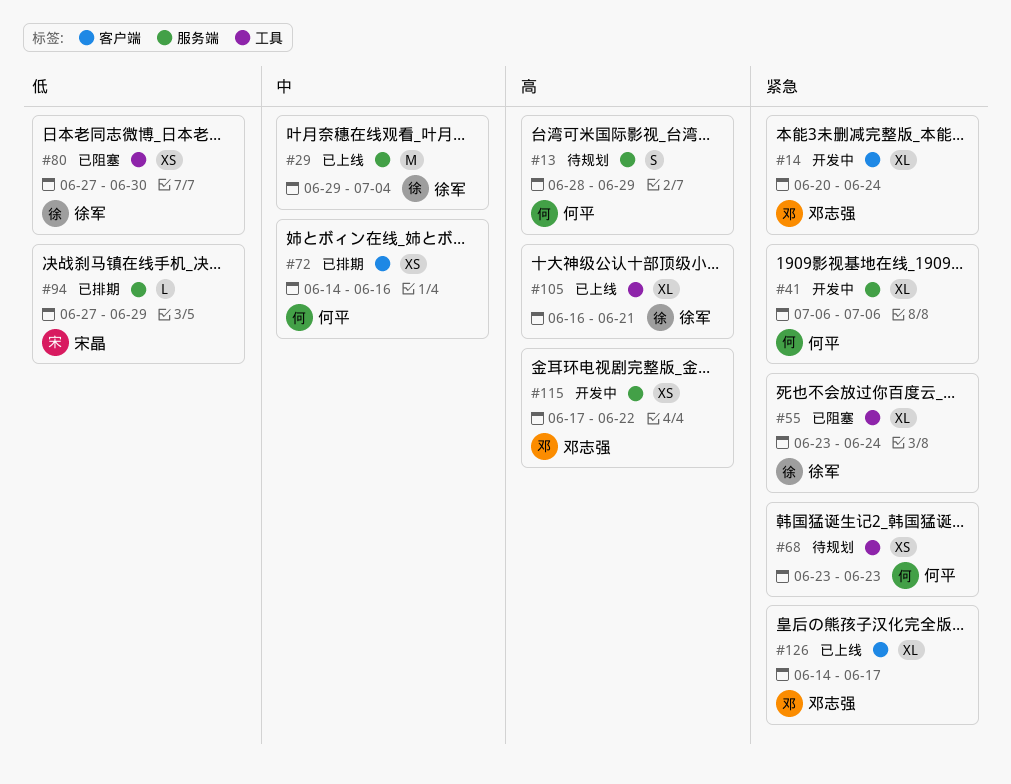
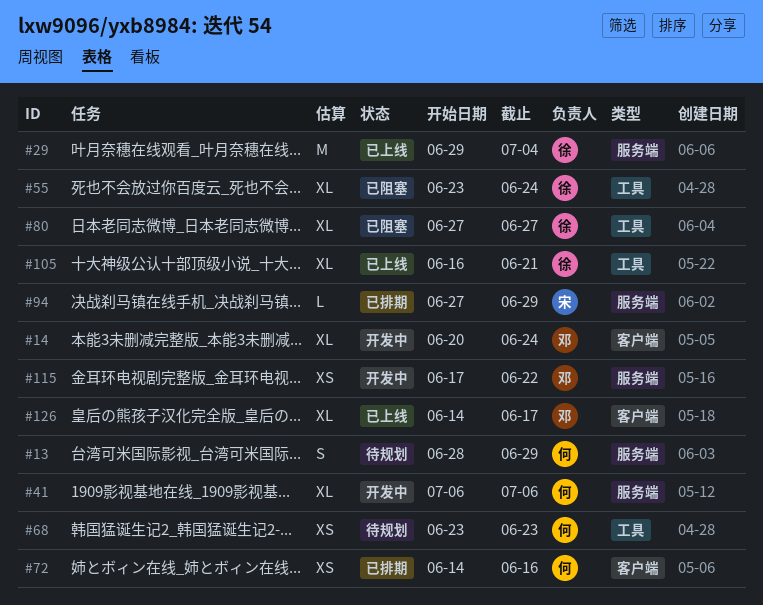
#80, estimate: XS -> XL
#80, due: Jun 30 -> Jun 27

